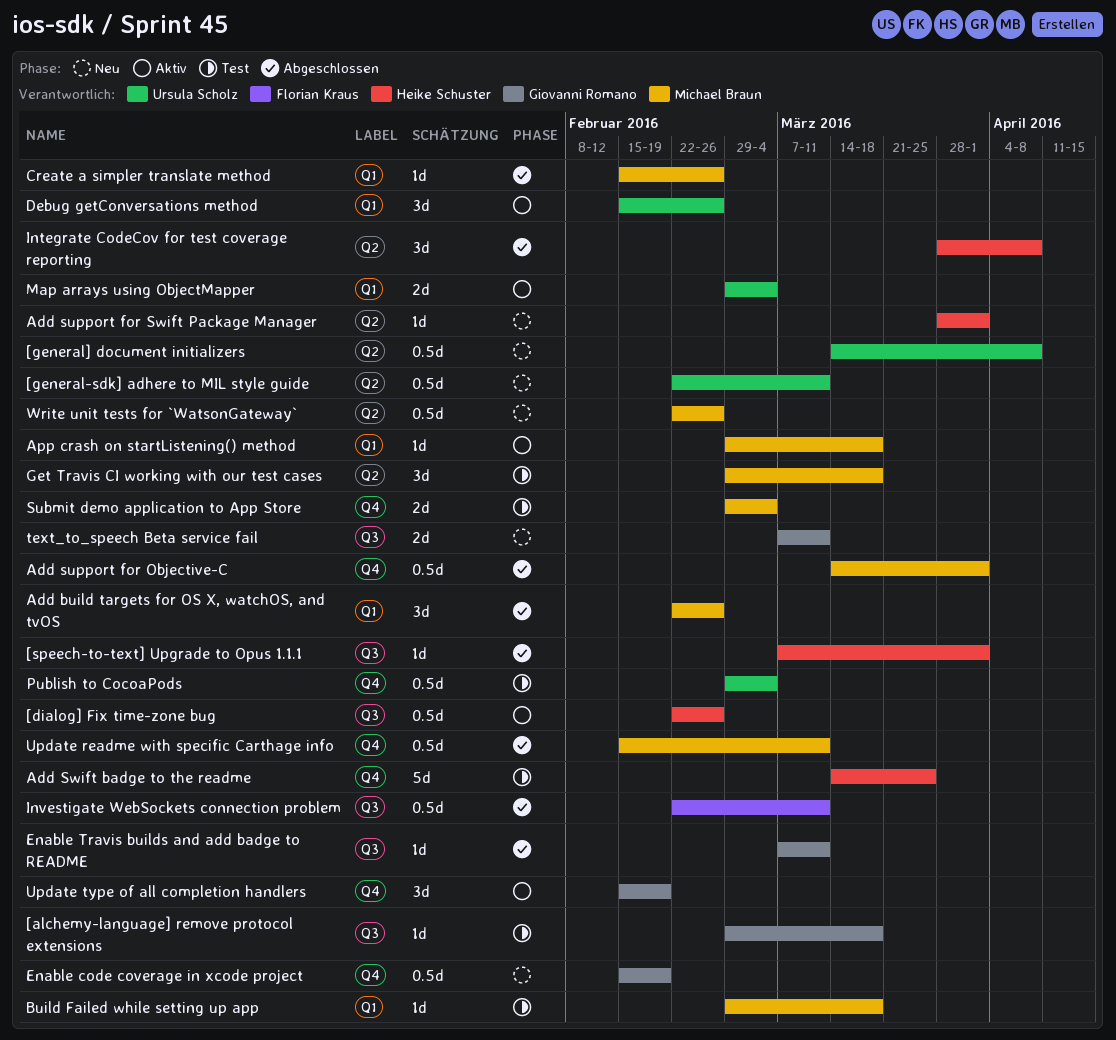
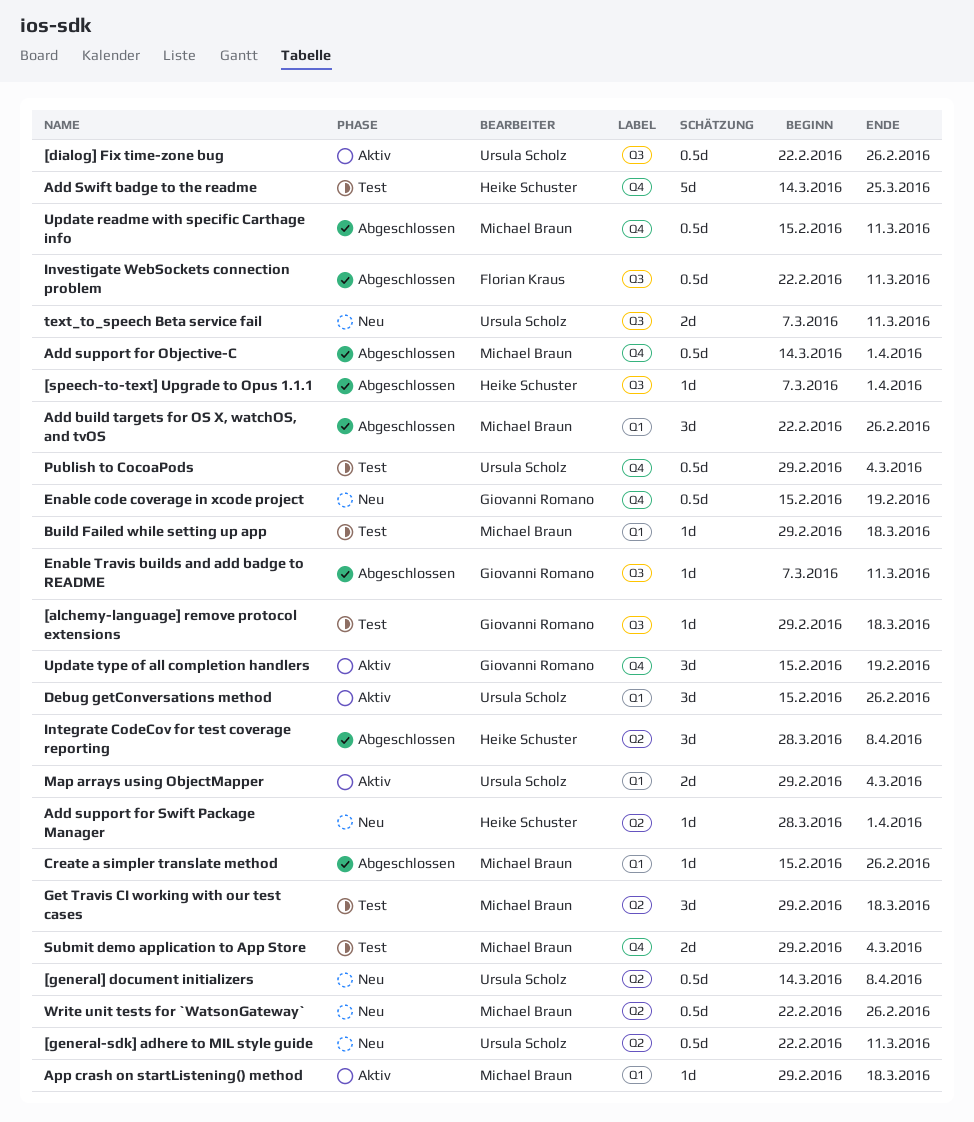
[dialog] Fix time-zone bug, owner: Heike Schuster -> Ursula Scholz
text_to_speech Beta service fail, owner: Giovanni Romano -> Ursula Scholz

